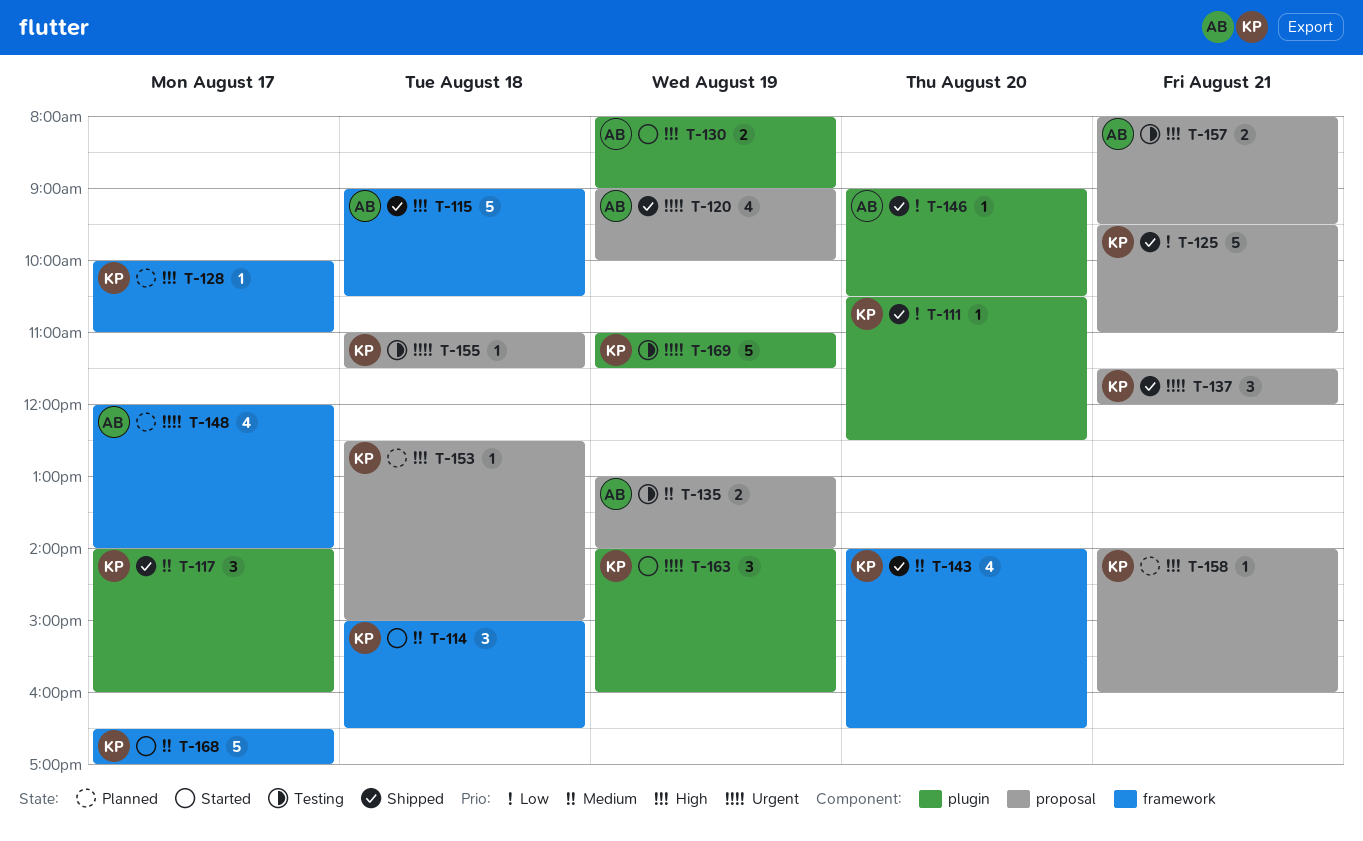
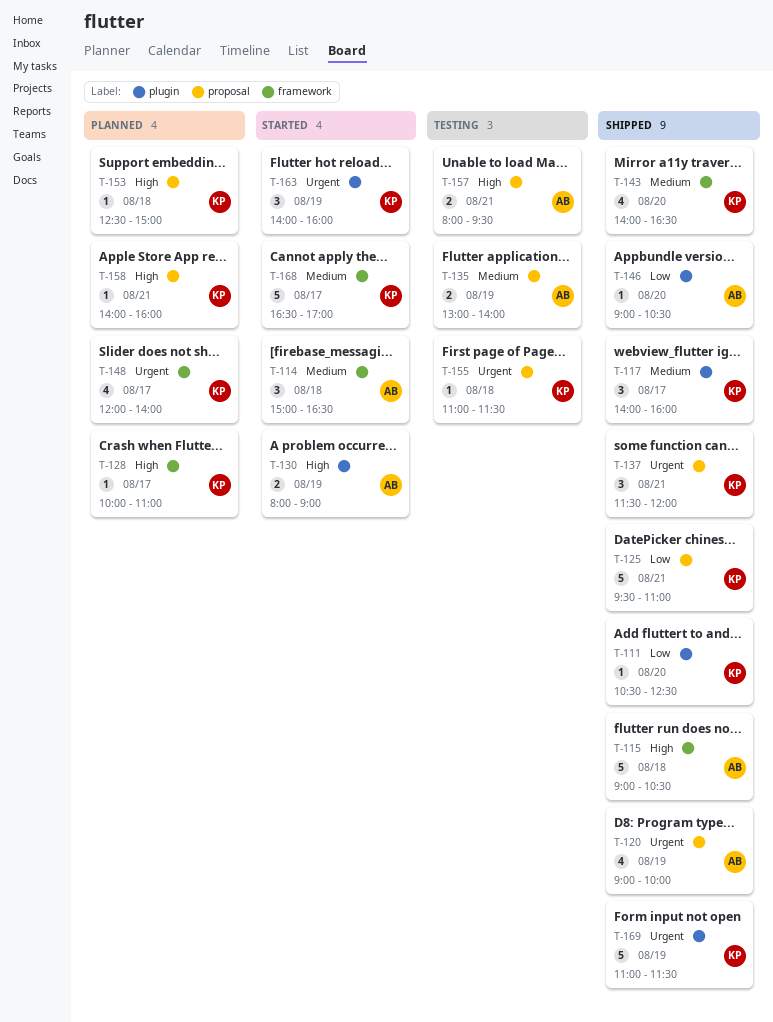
T-114, owner: KP -> AB
T-148, owner: AB -> KP
T-169, status: Testing -> Shipped

